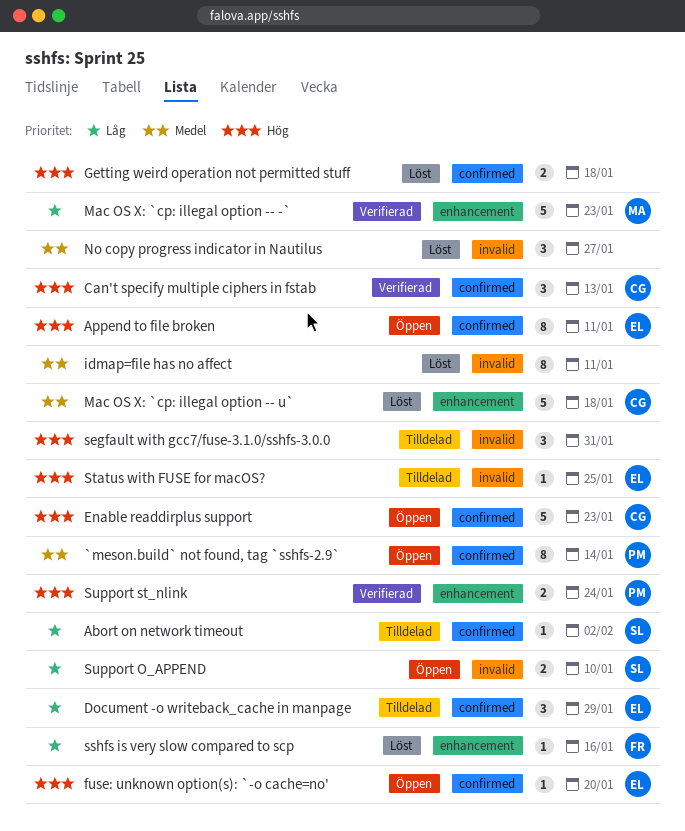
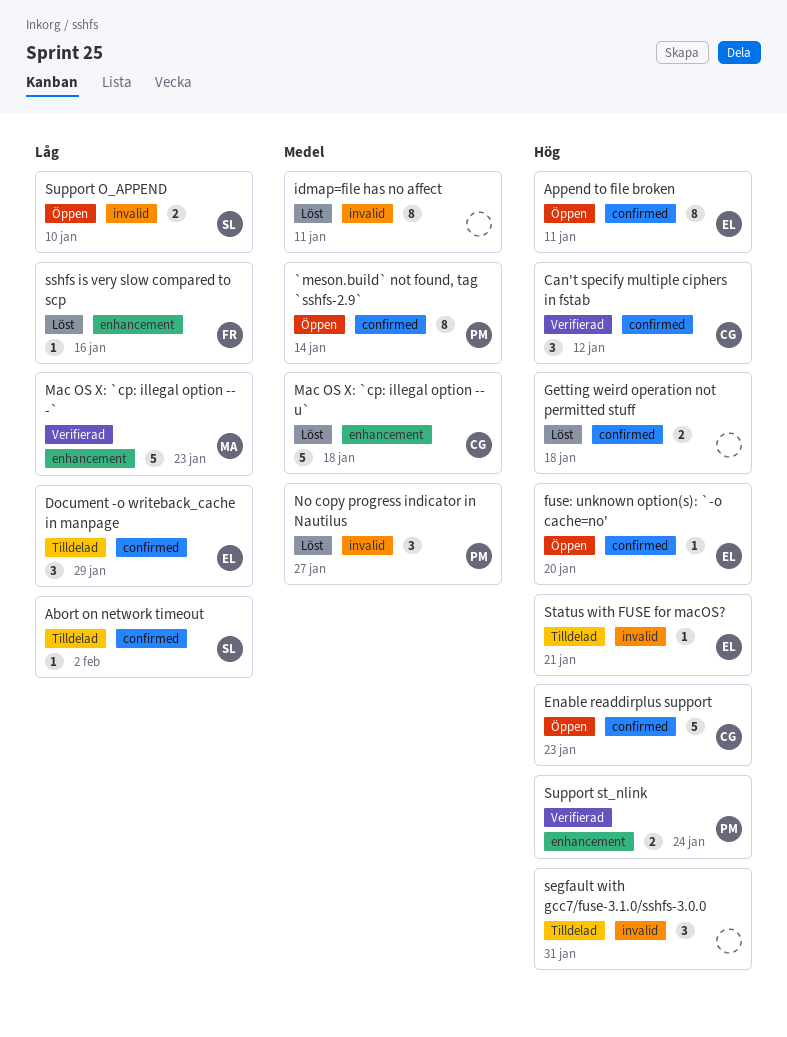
Can't specify multiple ciphers in fstab, due: Jan 13 -> Jan 12
No copy progress indicator in Nautilus, owner: none -> PM
Status with FUSE for macOS?, due: Jan 25 -> Jan 21

